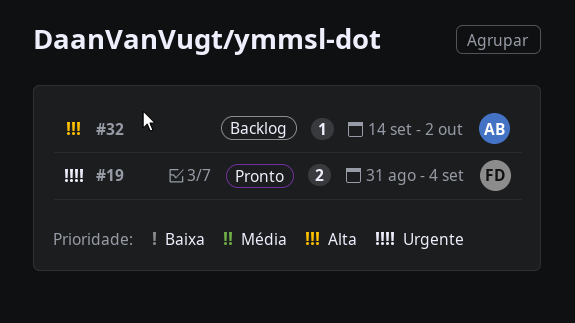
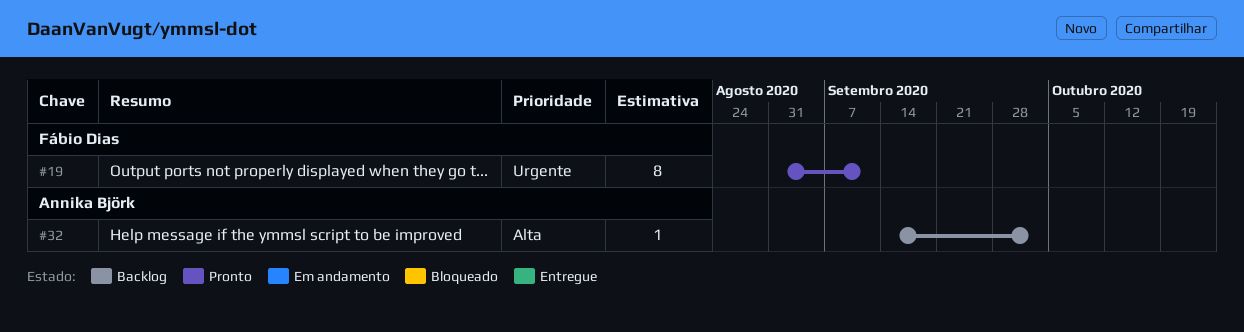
#19, estimate: 2 -> 8
#19, due: Sep 4 -> Sep 11

